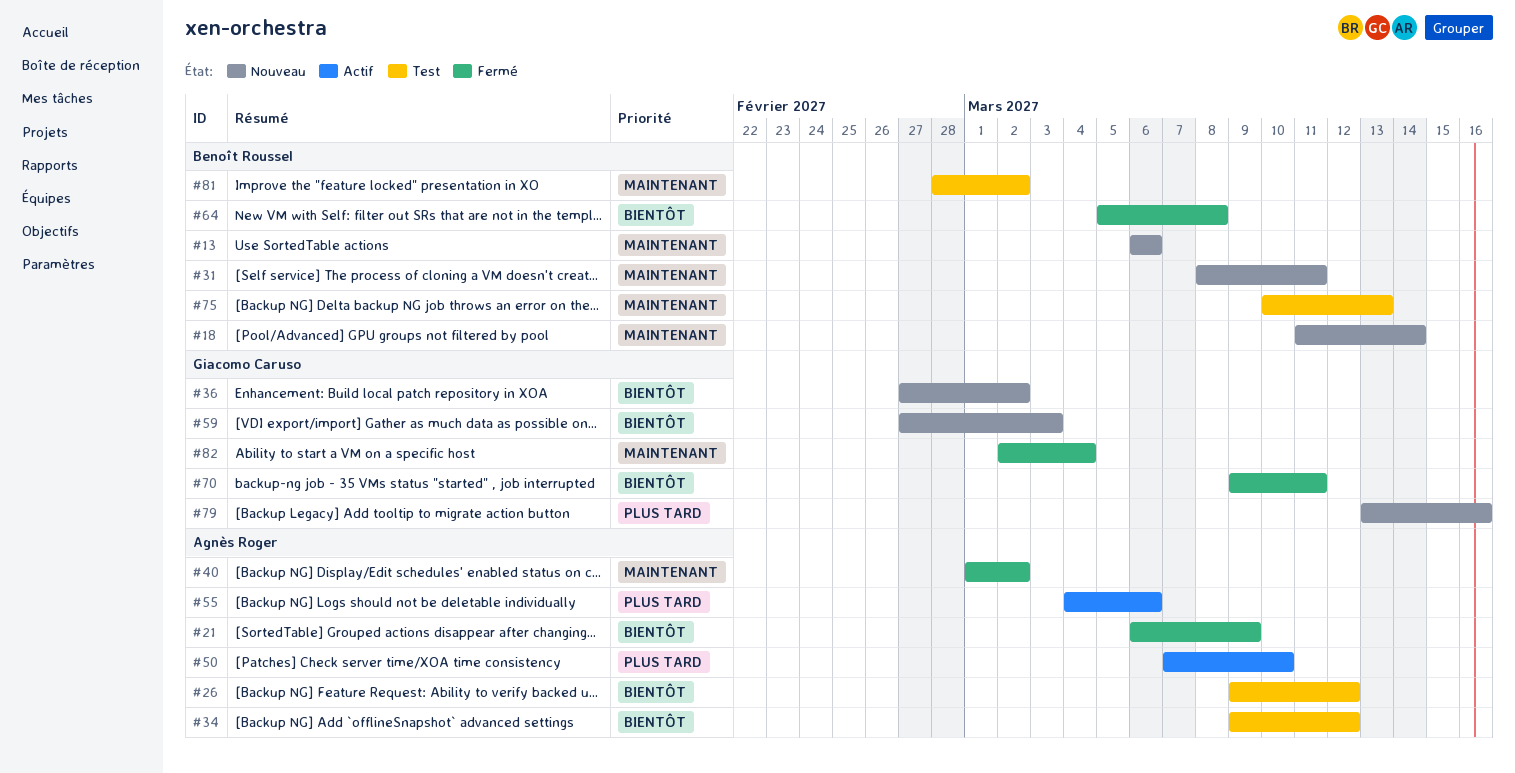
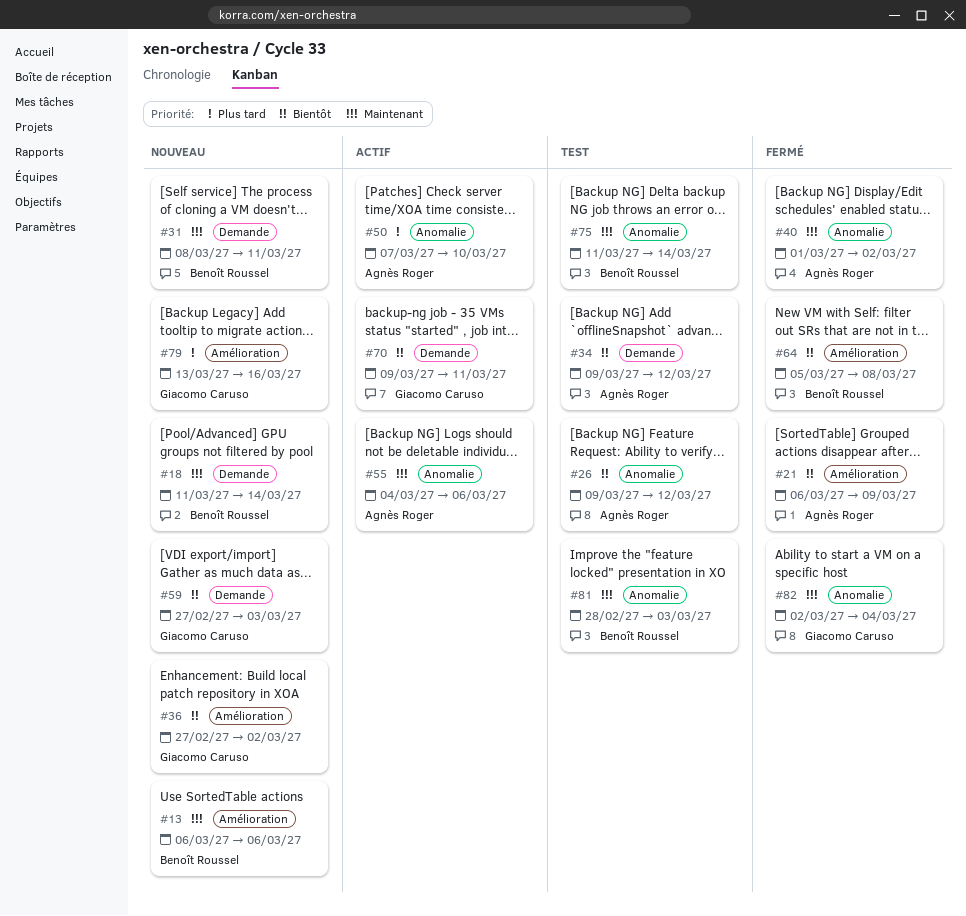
#55, priority: Plus tard -> Maintenant
#70, status: Fermé -> Actif
#75, start: Mar 10 -> Mar 11
#75, due: Mar 13 -> Mar 14
#81, due: Mar 2 -> Mar 3

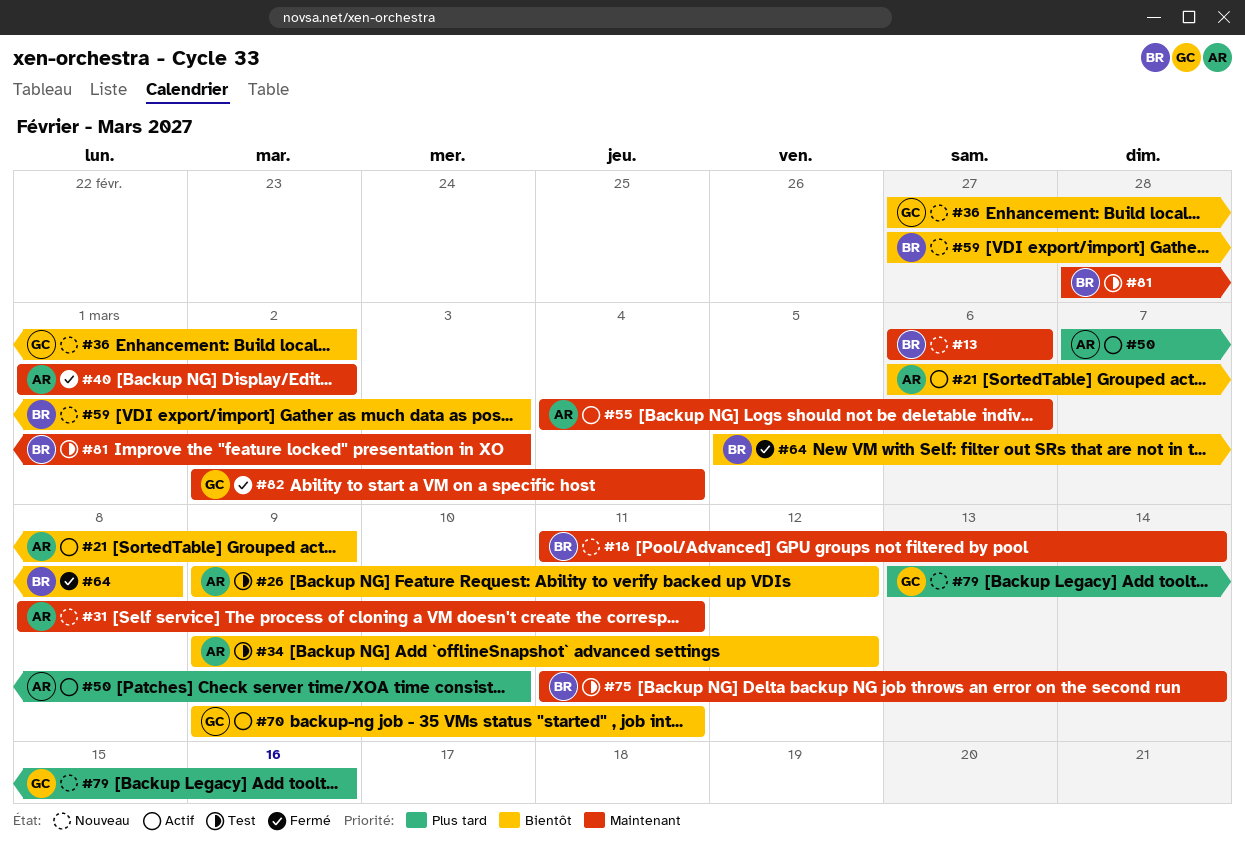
#21, status: Fermé -> Actif
#31, owner: Benoît Roussel -> Agnès Roger
#59, owner: Giacomo Caruso -> Benoît Roussel

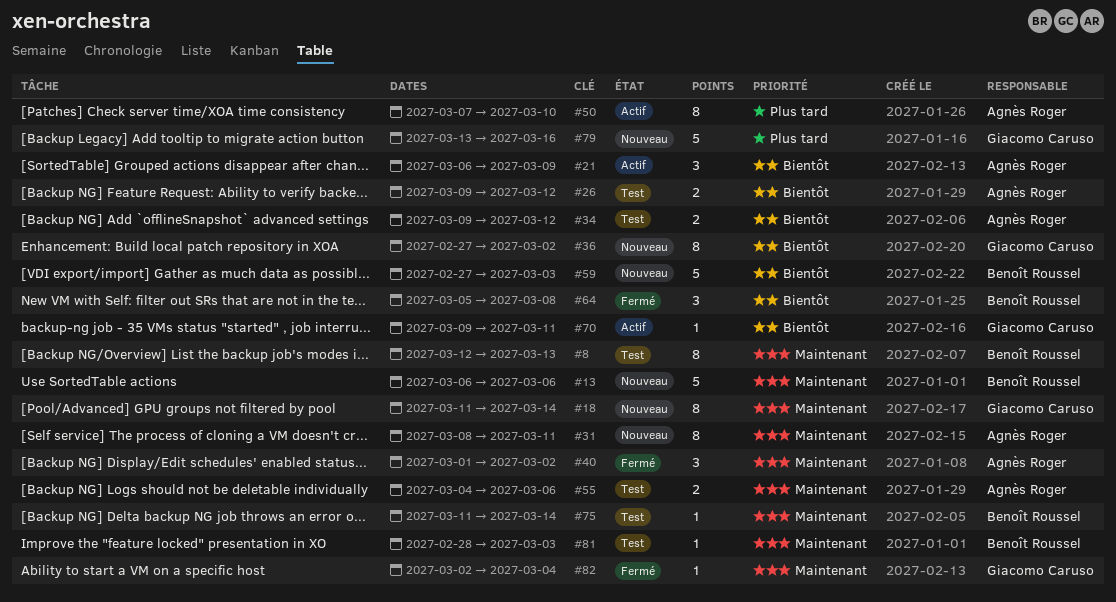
#8: none -> present
#18, owner: Benoît Roussel -> Giacomo Caruso
#55, status: Actif -> Test

